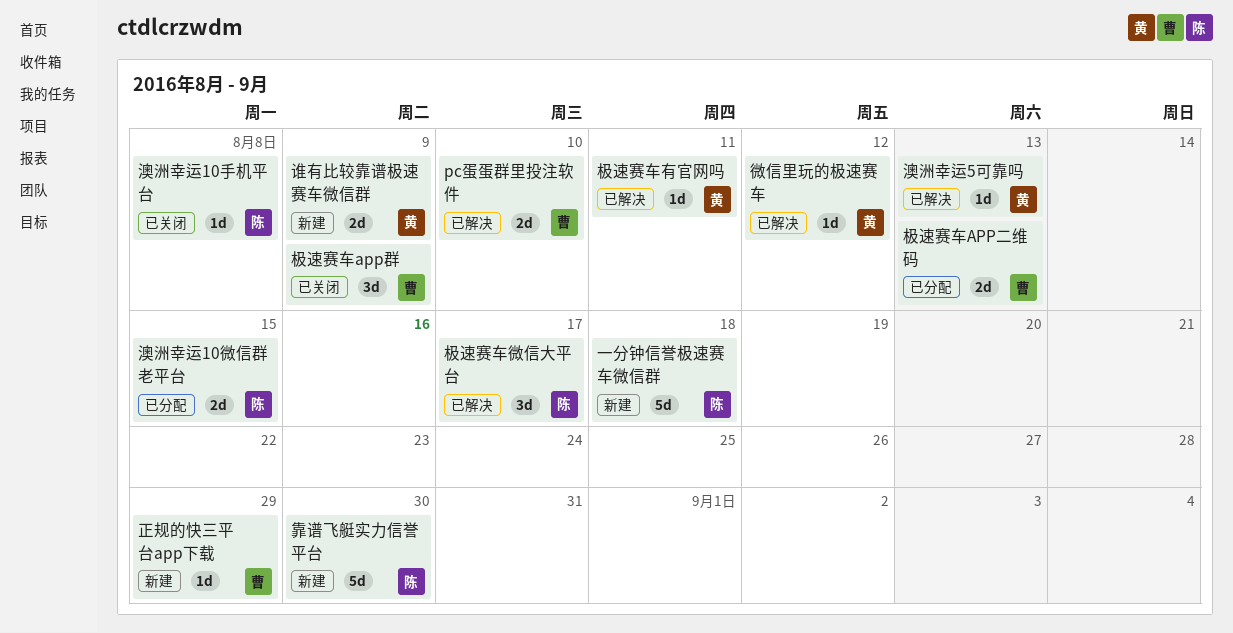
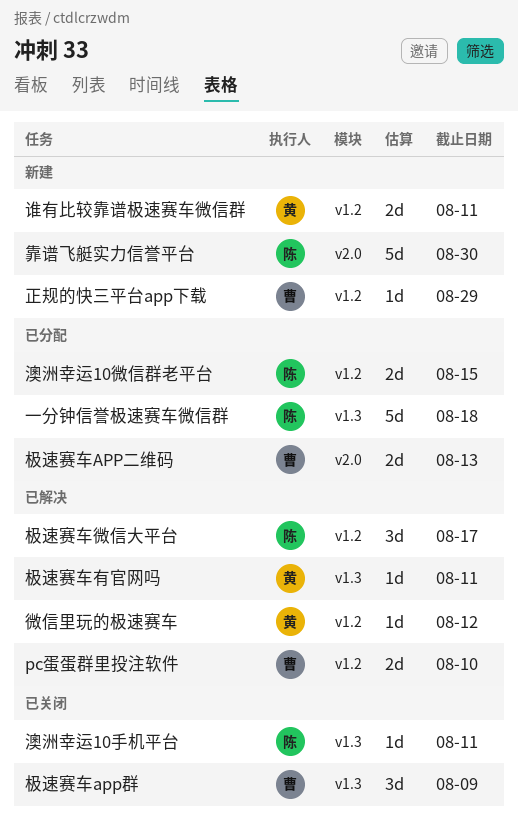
一分钟信誉极速赛车微信群, status: 新建 -> 已分配
澳洲幸运10手机平台, due: Aug 8 -> Aug 11
澳洲幸运5可靠吗: present -> none
谁有比较靠谱极速赛车微信群, due: Aug 9 -> Aug 11

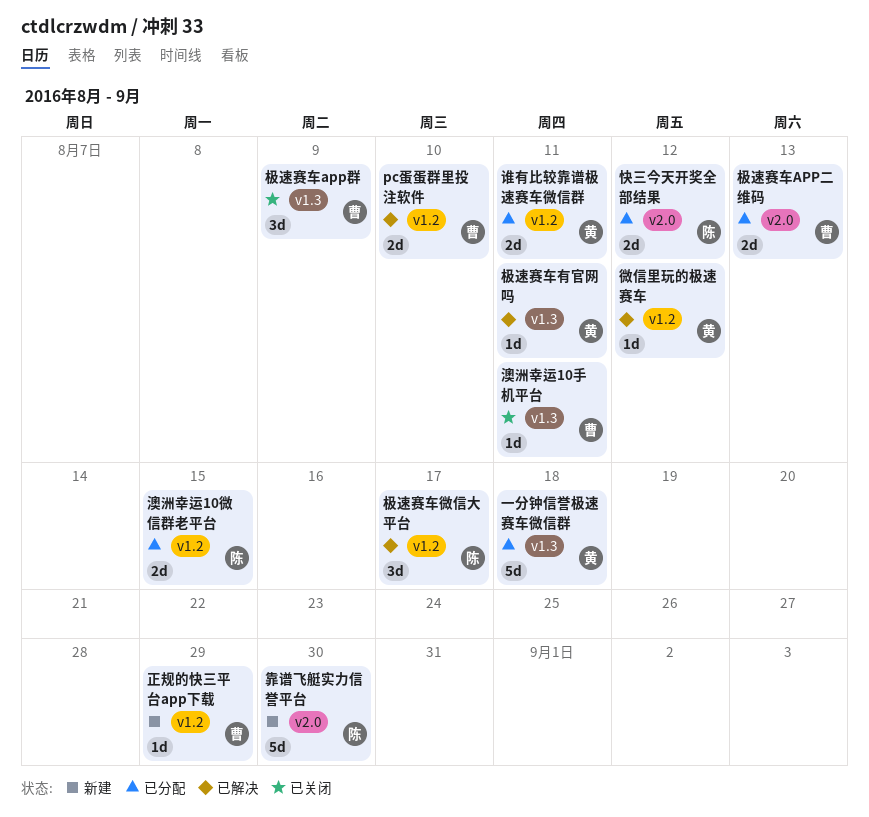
一分钟信誉极速赛车微信群, owner: 陈 -> 黄
快三今天开奖全部结果: none -> present
澳洲幸运10手机平台, owner: 陈 -> 曹
谁有比较靠谱极速赛车微信群, status: 新建 -> 已分配

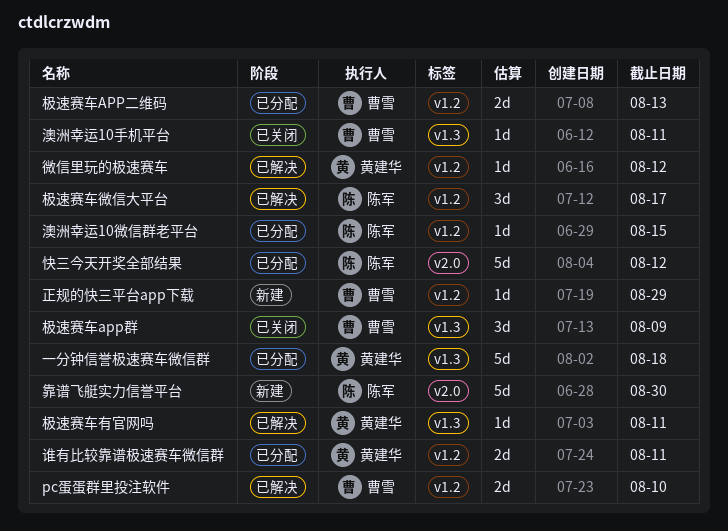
快三今天开奖全部结果, estimate: 2d -> 5d
极速赛车APP二维码, label: v2.0 -> v1.2
澳洲幸运10微信群老平台, estimate: 2d -> 1d

